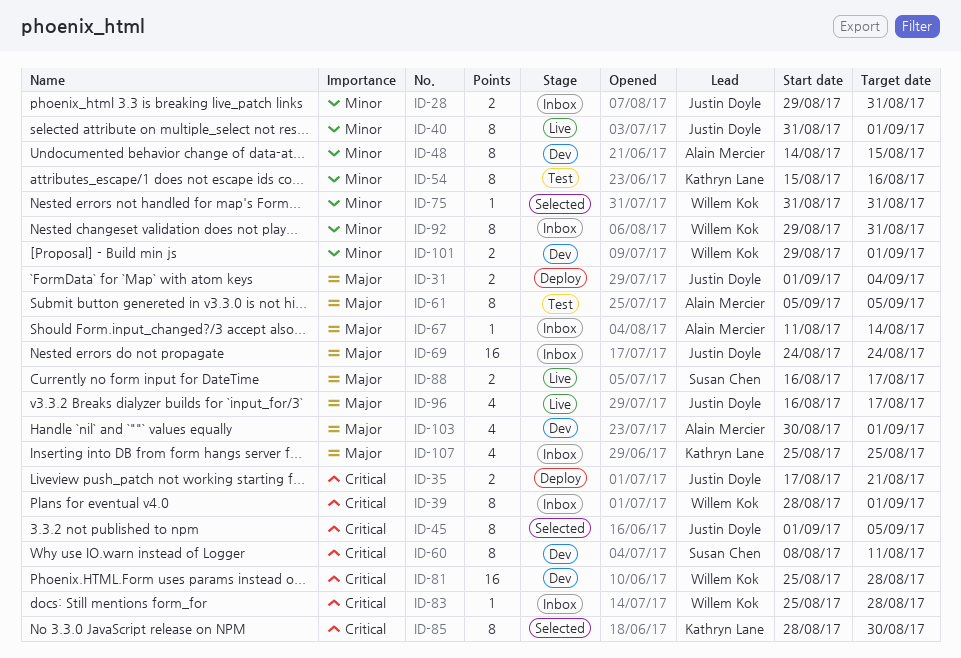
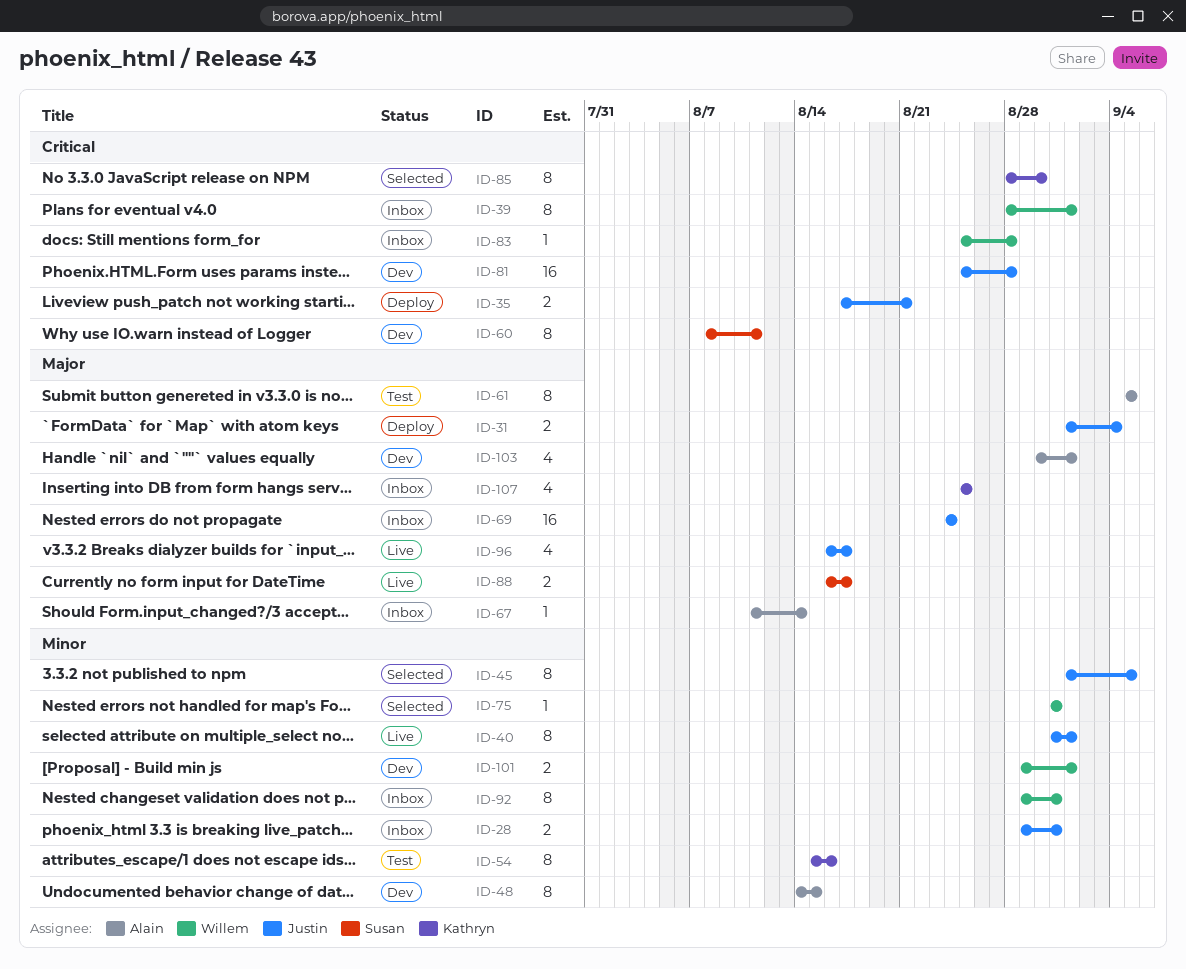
ID-45, priority: Critical -> Minor
ID-81, owner: Willem Kok -> Justin Doyle

